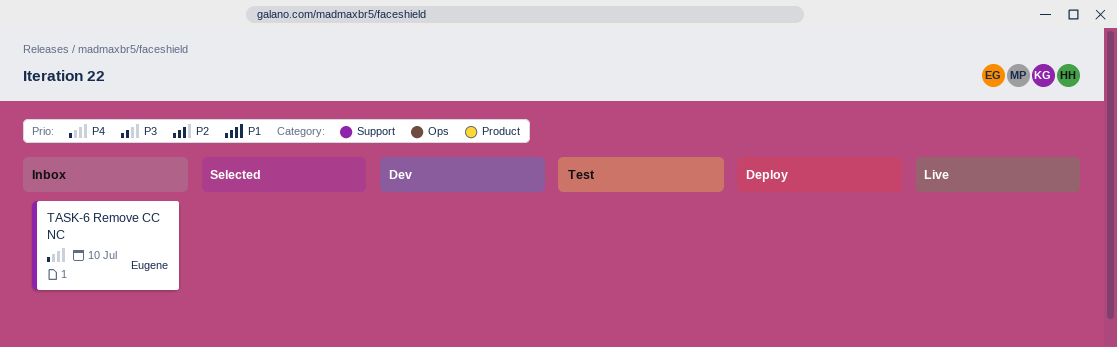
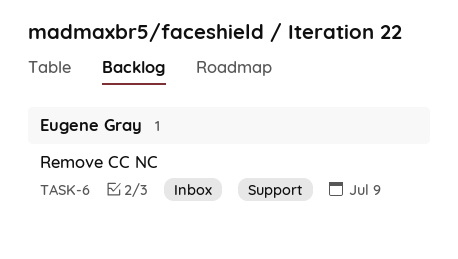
TASK-6, due: Jul 10 -> Jul 9

